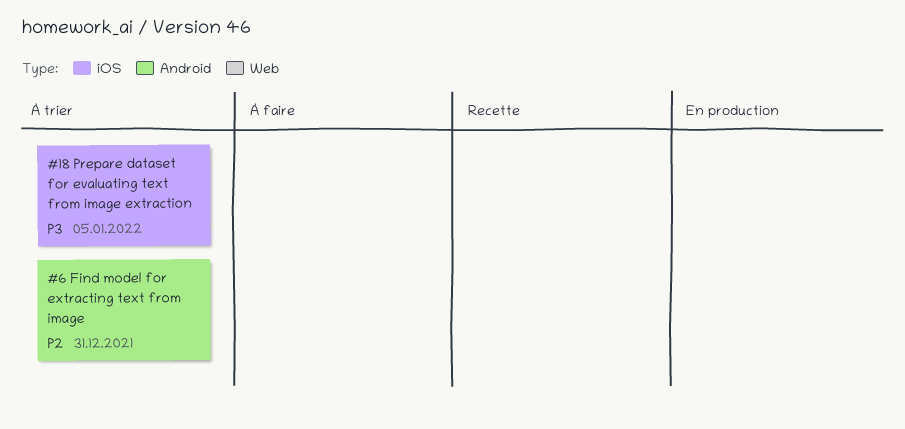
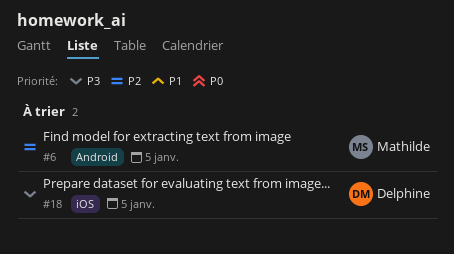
#6, due: Dec 31 -> Jan 5

